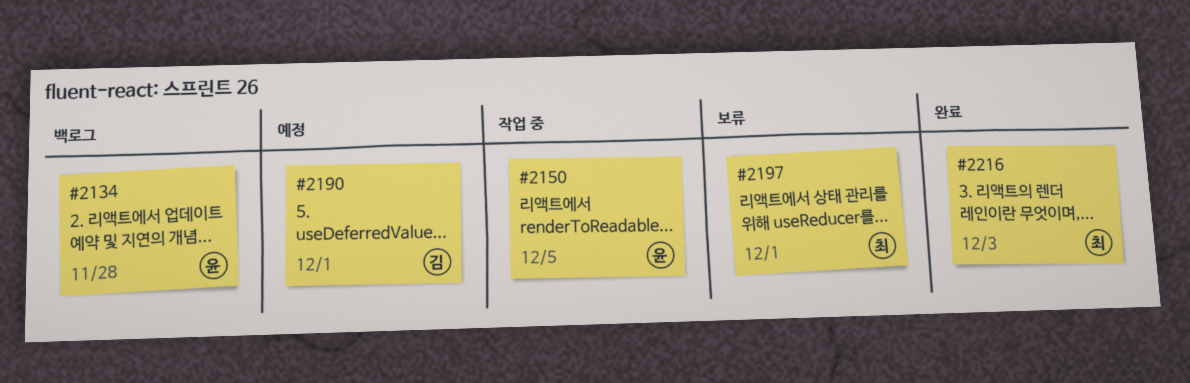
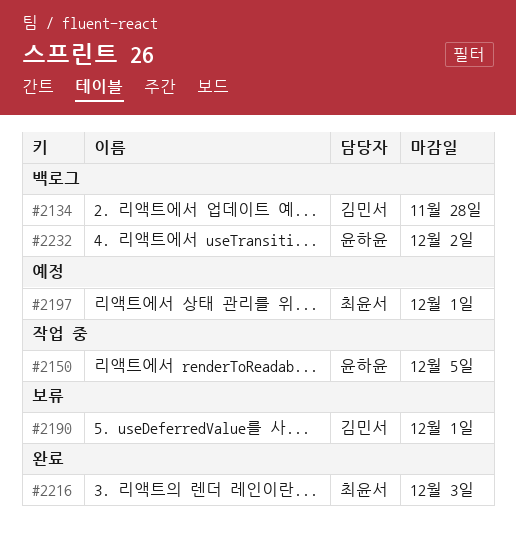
#2134, owner: 윤하윤 -> 김민서
#2190, status: 예정 -> 보류
#2197, status: 보류 -> 예정
#2232: none -> present

